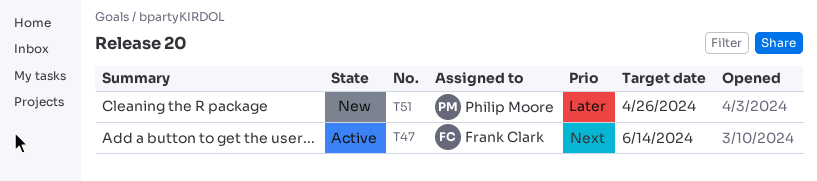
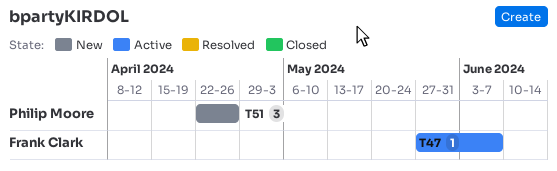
T47, due: Jun 14 -> Jun 7

